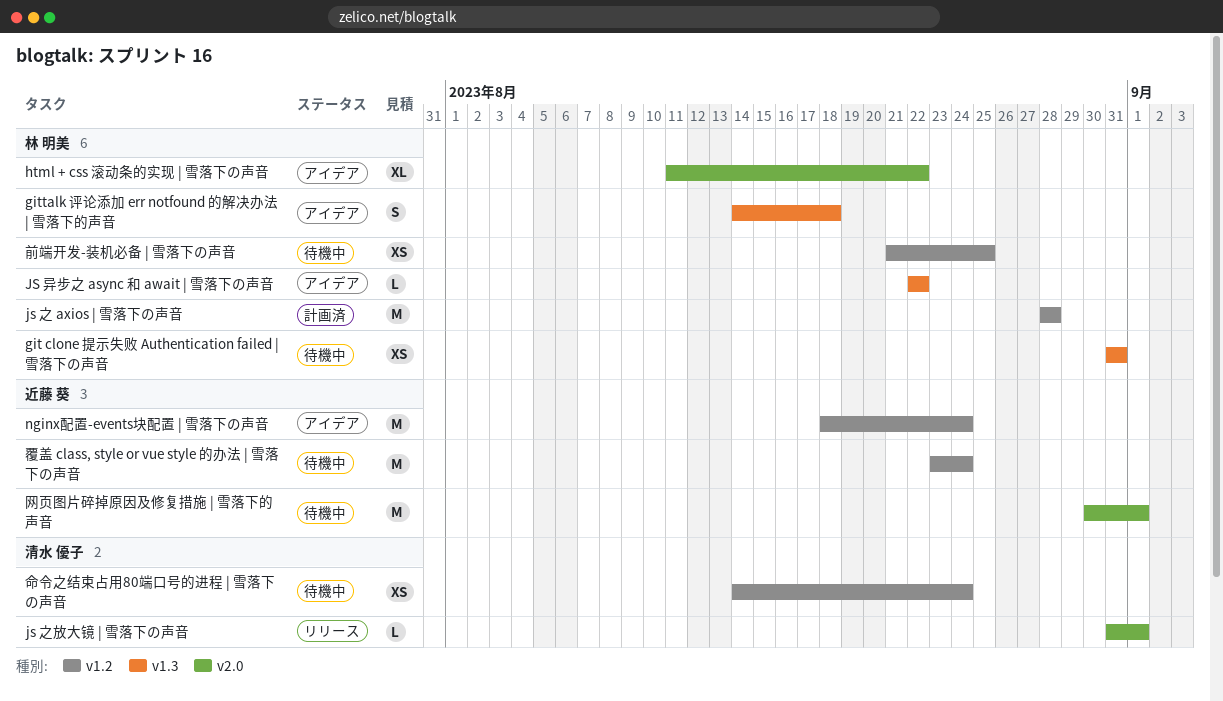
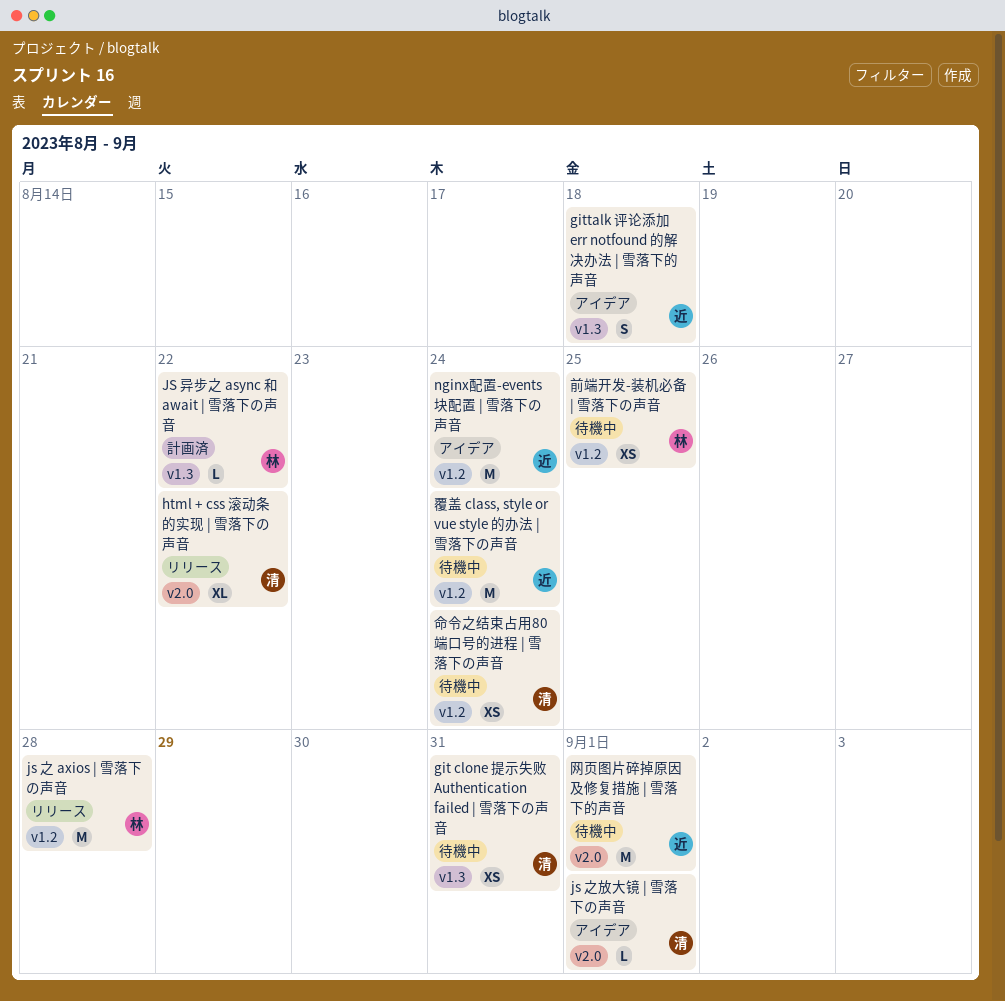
git clone 提示失败 Authentication failed | 雪落下の声音, owner: 林 明美 -> 清水 優子
gittalk 评论添加 err notfound 的解决办法 | 雪落下的声音, owner: 林 明美 -> 近藤 葵
html + css 滚动条的实现 | 雪落下の声音, status: アイデア -> リリース
html + css 滚动条的实现 | 雪落下の声音, owner: 林 明美 -> 清水 優子
js 之 axios | 雪落下の声音, status: 計画済 -> リリース
js 之放大镜 | 雪落下の声音, status: リリース -> アイデア
JS 异步之 async 和 await | 雪落下の声音, status: アイデア -> 計画済

